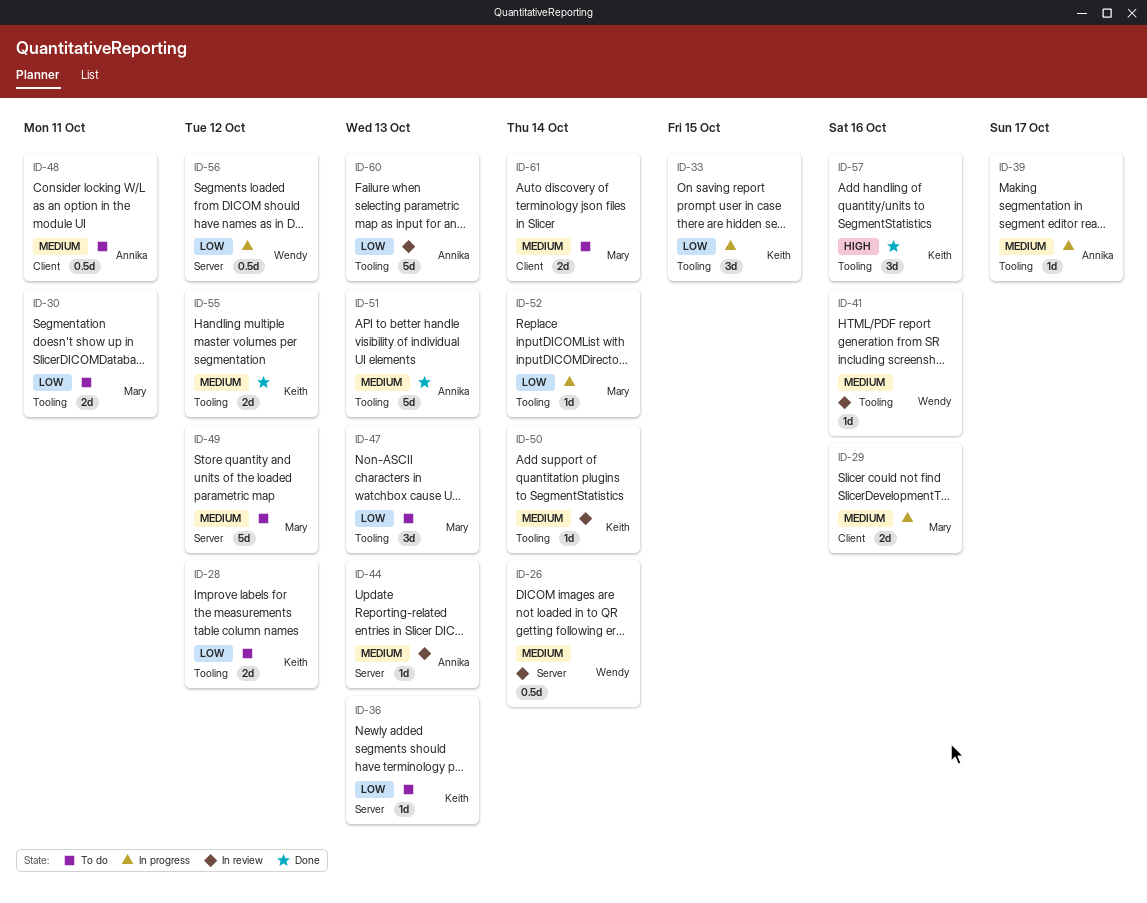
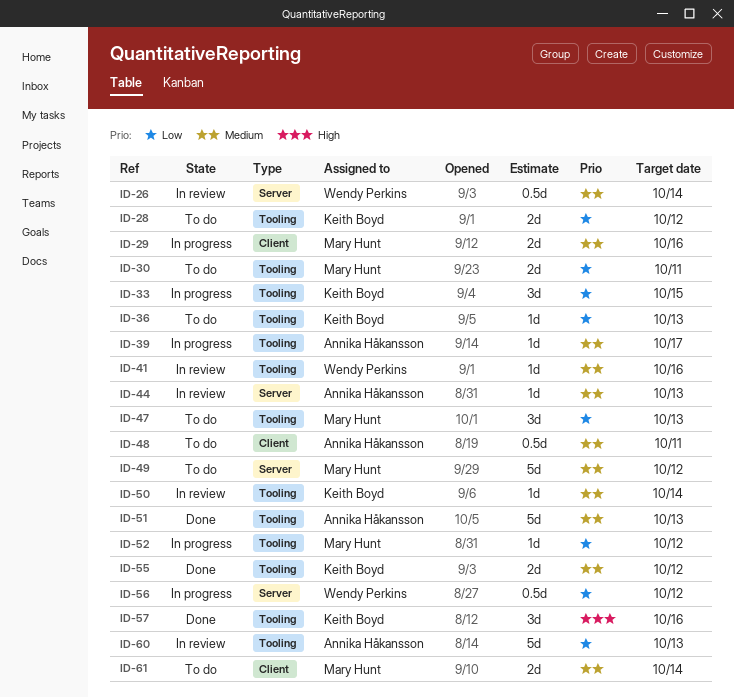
ID-36, label: Server -> Tooling
ID-52, due: Oct 14 -> Oct 12

